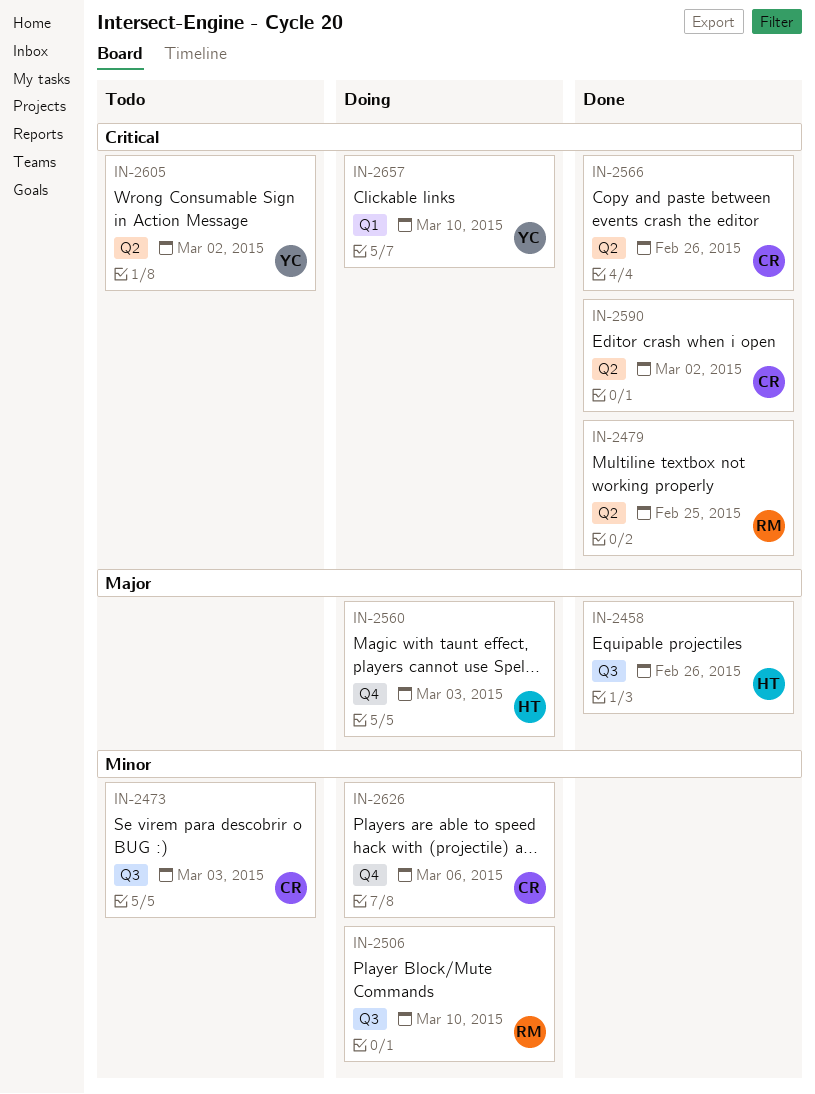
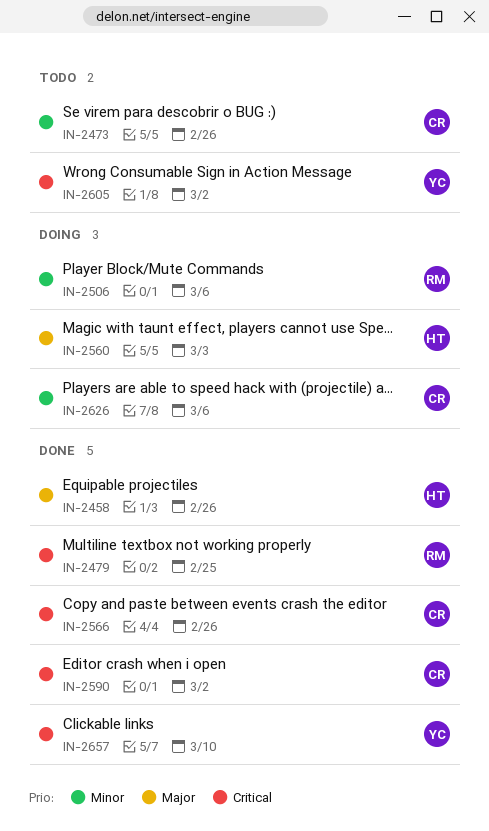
IN-2473, due: Mar 3 -> Feb 26
IN-2506, due: Mar 10 -> Mar 6
IN-2657, status: Doing -> Done

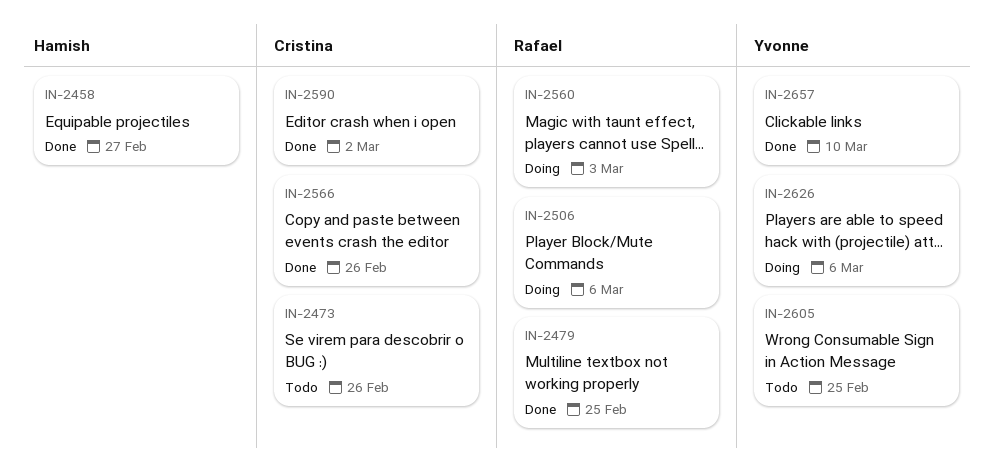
IN-2458, due: Feb 26 -> Feb 27
IN-2560, owner: Hamish -> Rafael
IN-2605, due: Mar 2 -> Feb 25
IN-2626, owner: Cristina -> Yvonne

